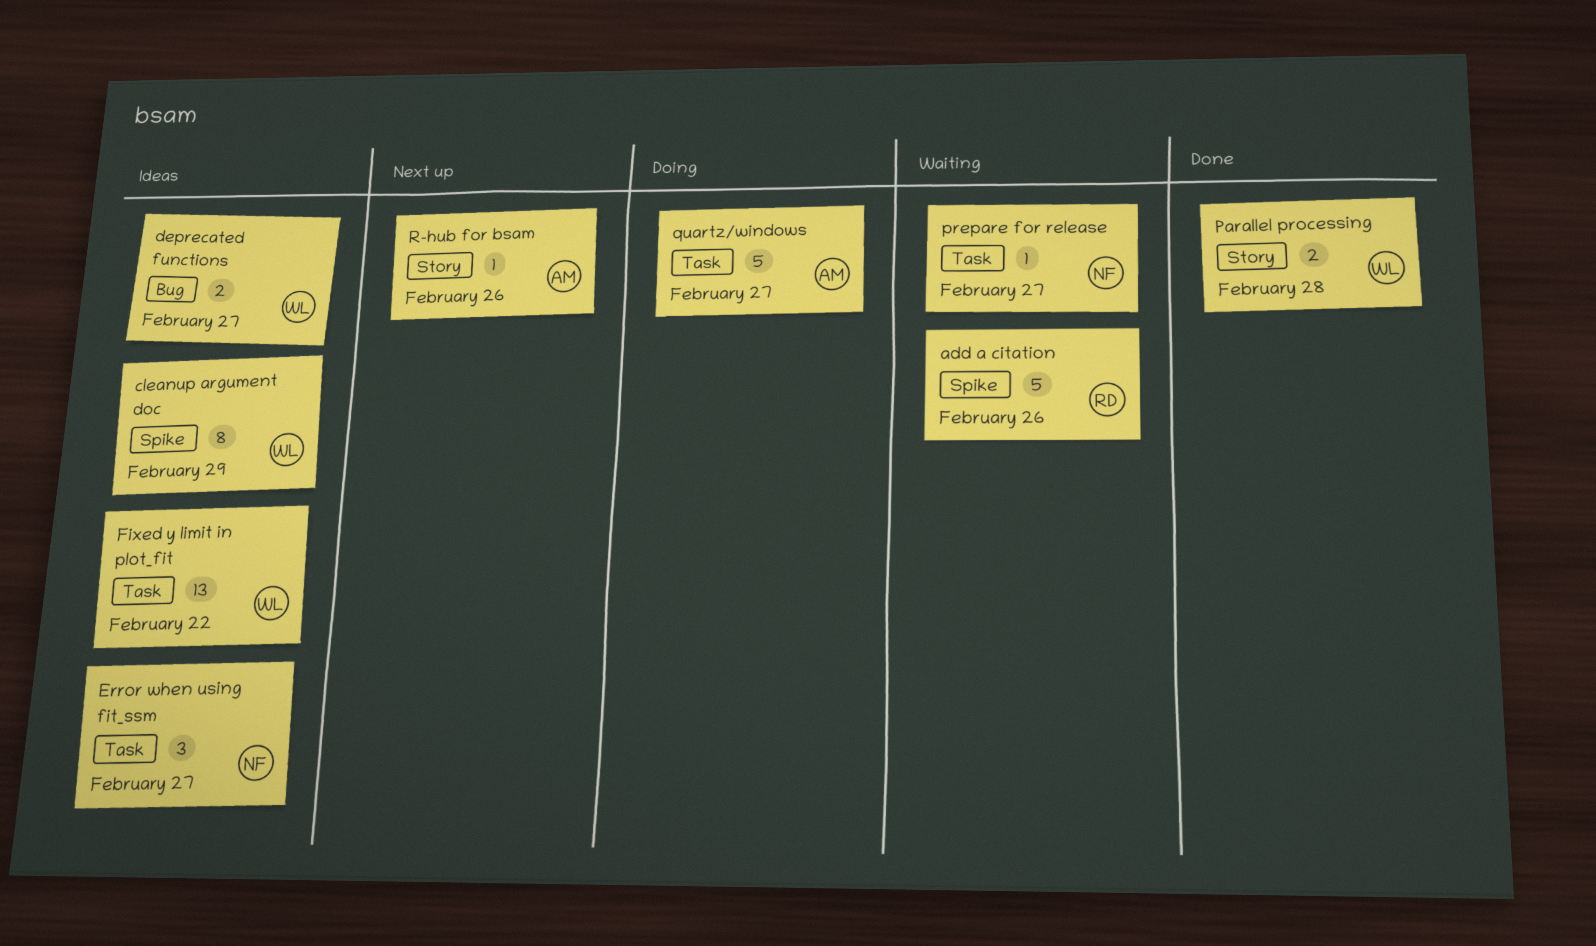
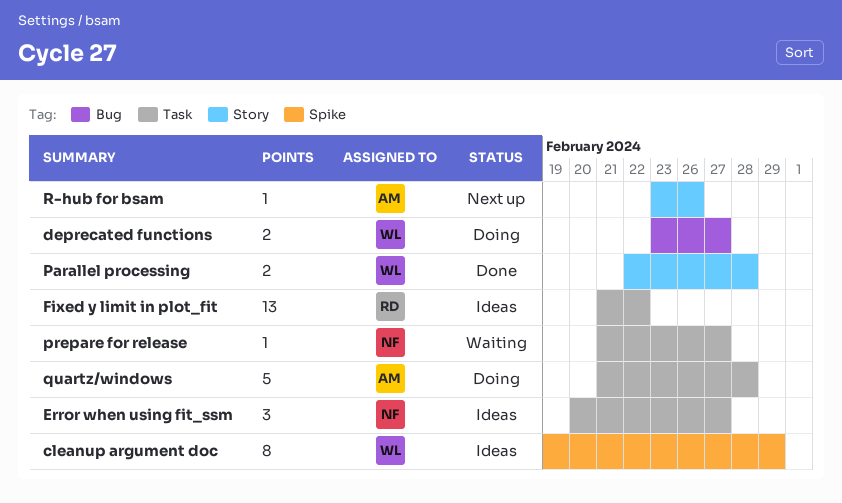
add a citation: present -> none
deprecated functions, status: Ideas -> Doing
Fixed y limit in plot_fit, owner: WL -> RD
quartz/windows, due: Feb 27 -> Feb 28

